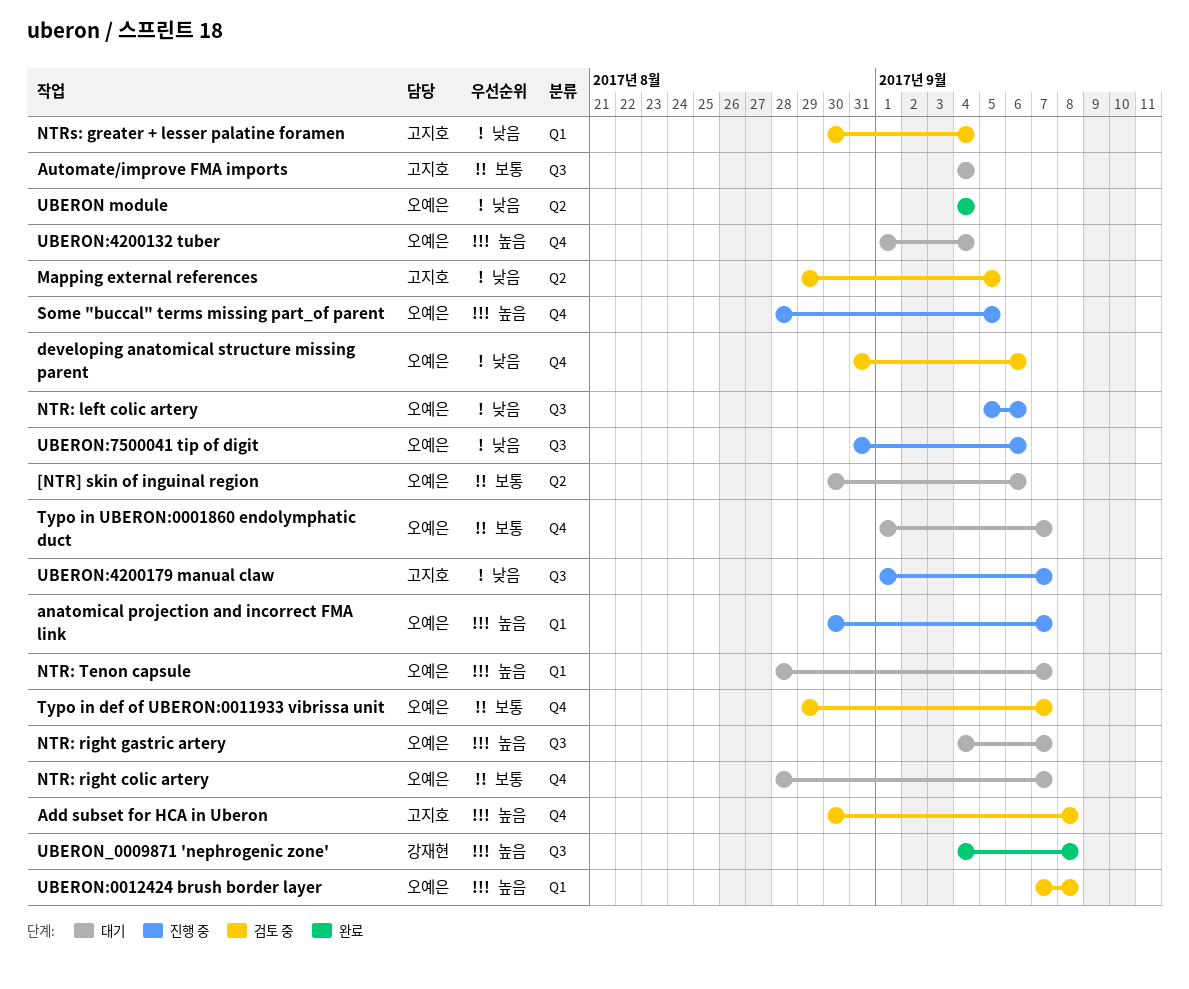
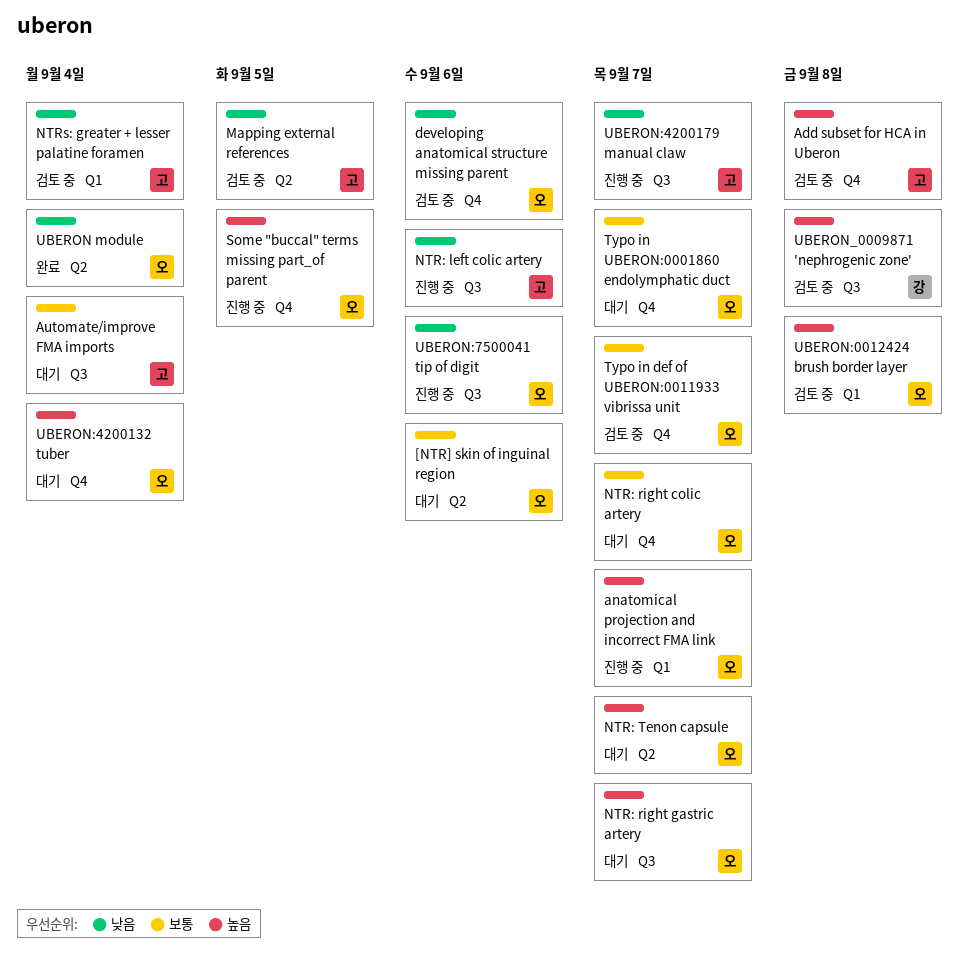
NTR: left colic artery, owner: 오예은 -> 고지호
NTR: Tenon capsule, label: Q1 -> Q2
UBERON_0009871 'nephrogenic zone', status: 완료 -> 검토 중

